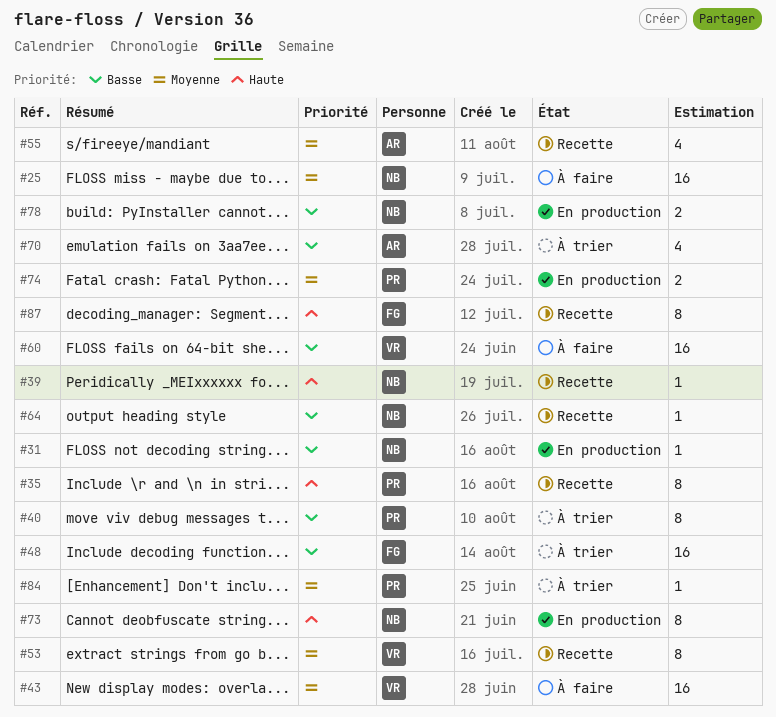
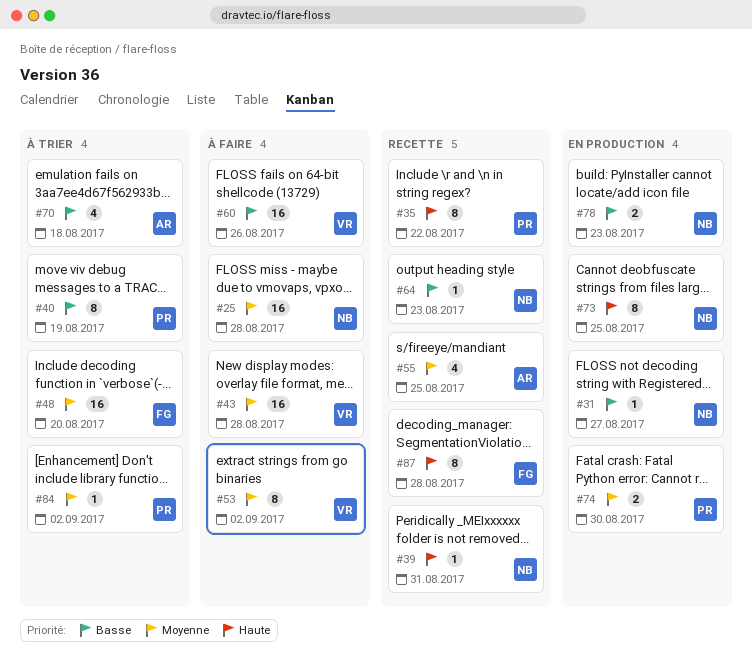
#48, priority: Basse -> Moyenne
#53, status: Recette -> À faire

